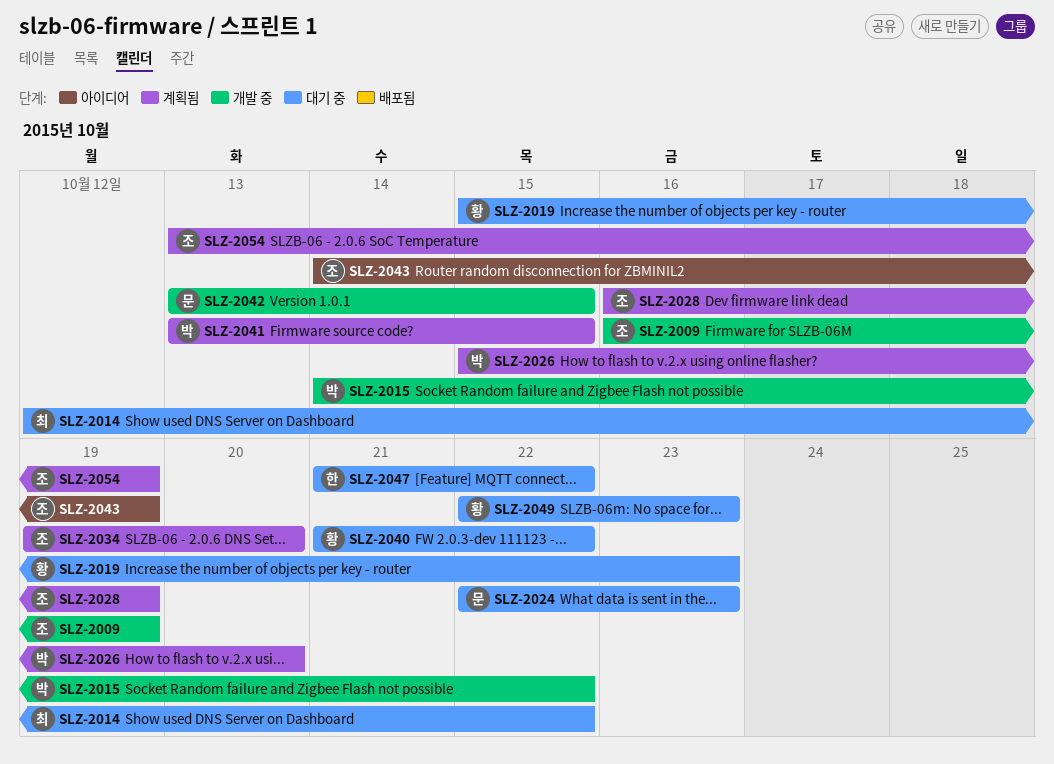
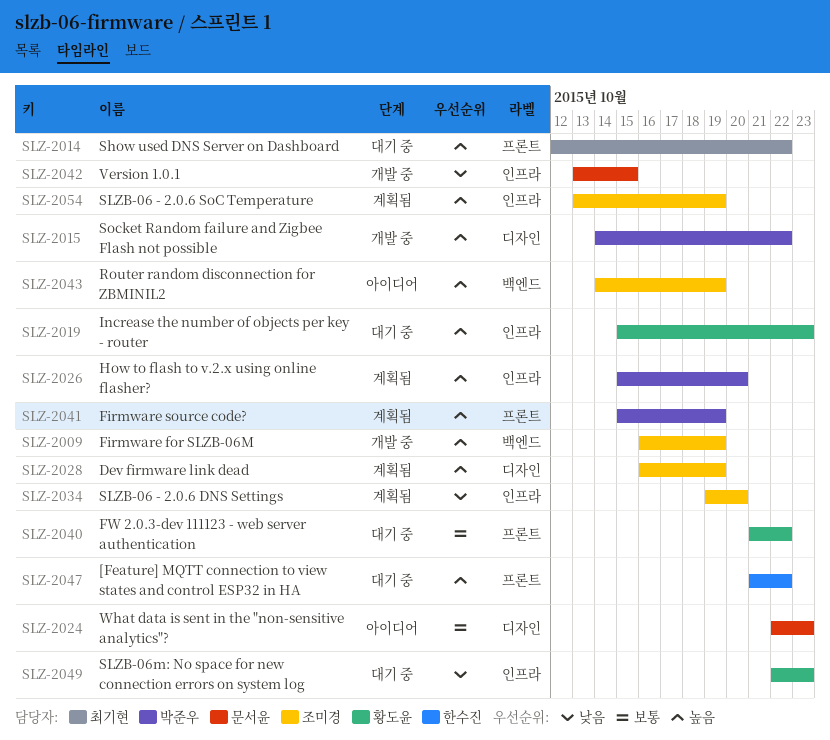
SLZ-2024, status: 대기 중 -> 아이디어
SLZ-2041, start: Oct 13 -> Oct 15
SLZ-2041, due: Oct 15 -> Oct 19

